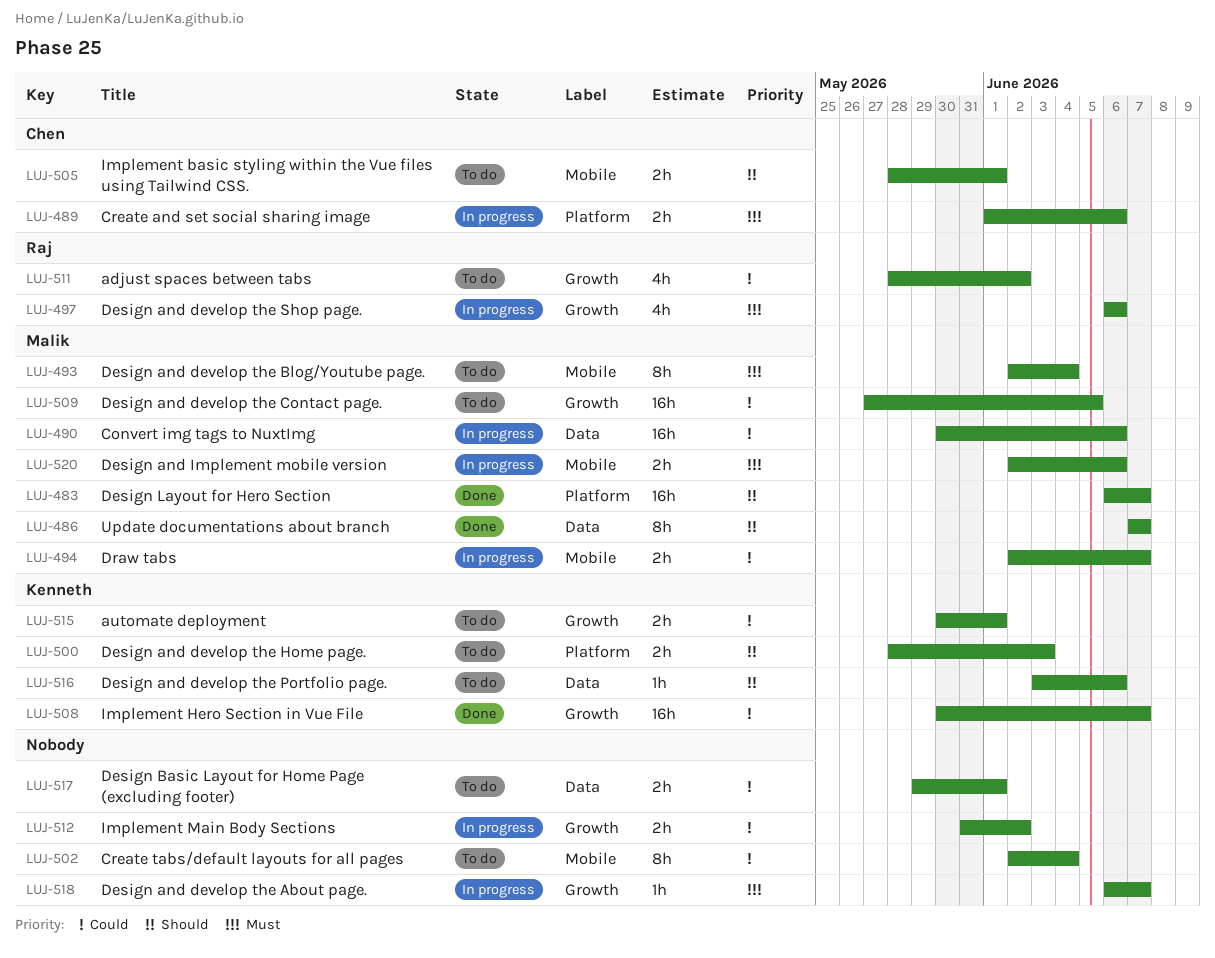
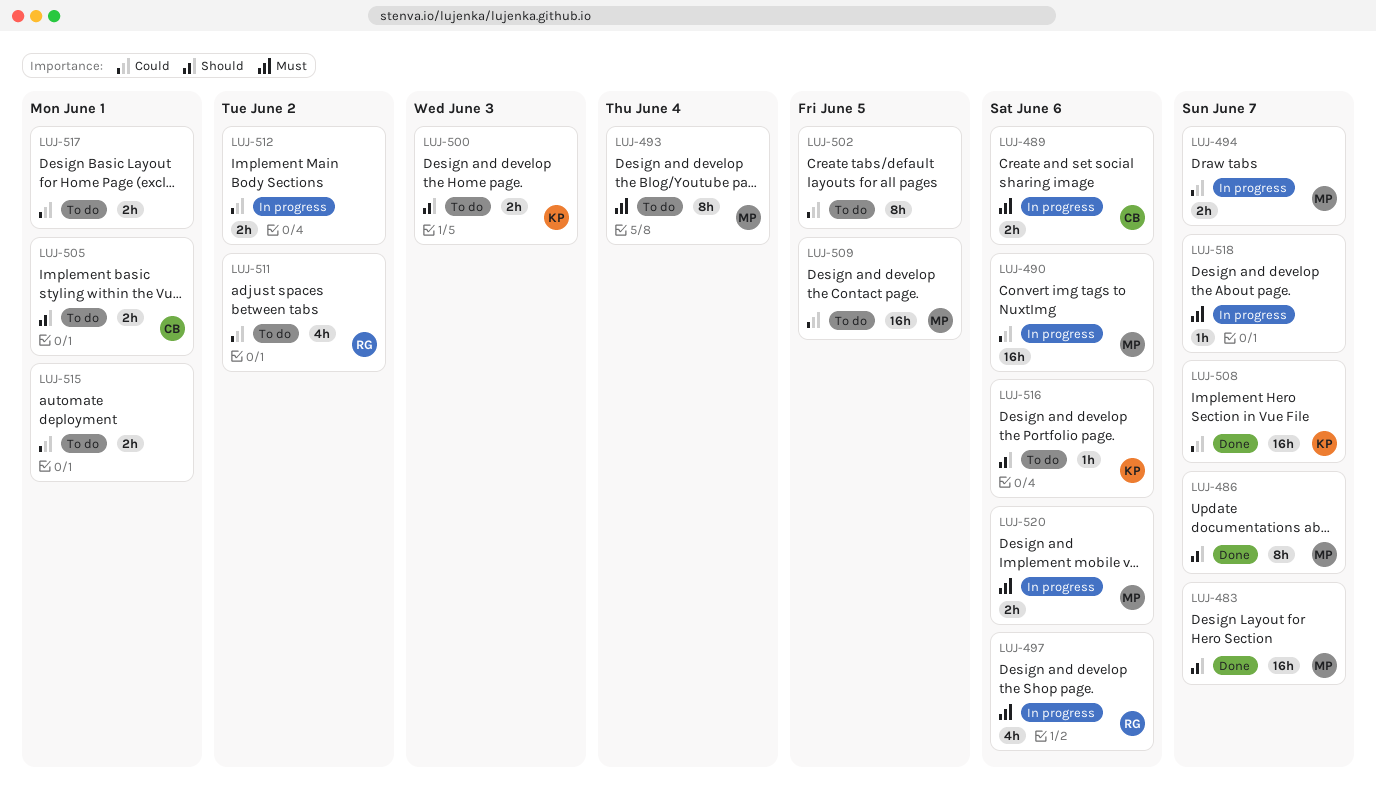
LUJ-502, due: Jun 4 -> Jun 5
LUJ-515, owner: Kenneth -> none

